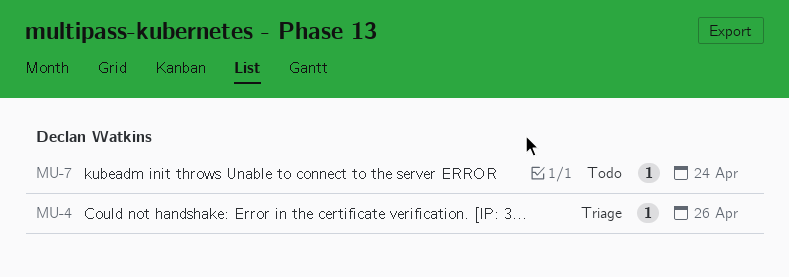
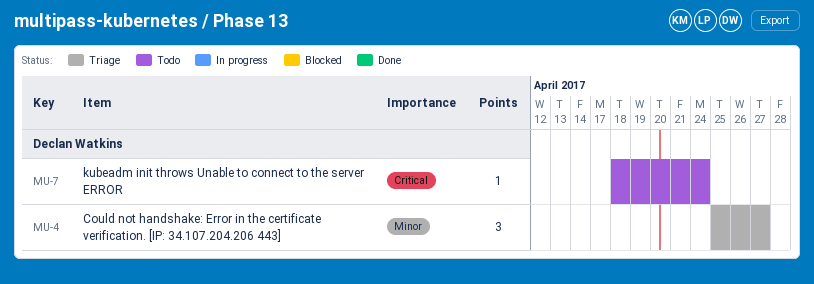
MU-4, estimate: 1 -> 3
MU-4, due: Apr 26 -> Apr 27

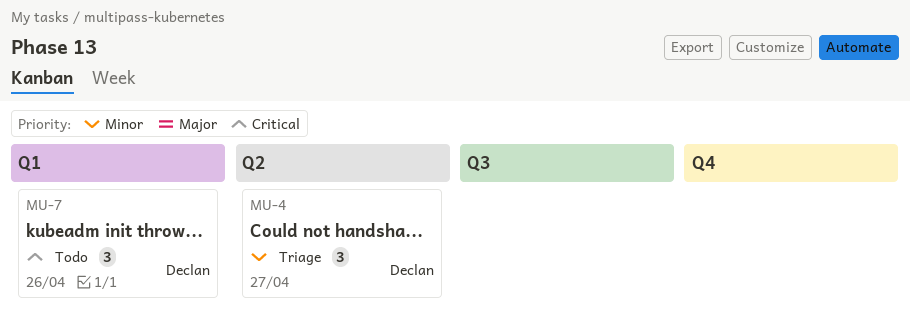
MU-7, estimate: 1 -> 3
MU-7, due: Apr 24 -> Apr 26

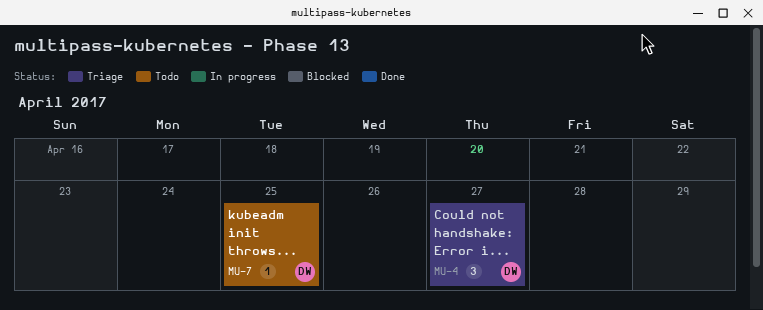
MU-7, estimate: 3 -> 1
MU-7, due: Apr 26 -> Apr 25

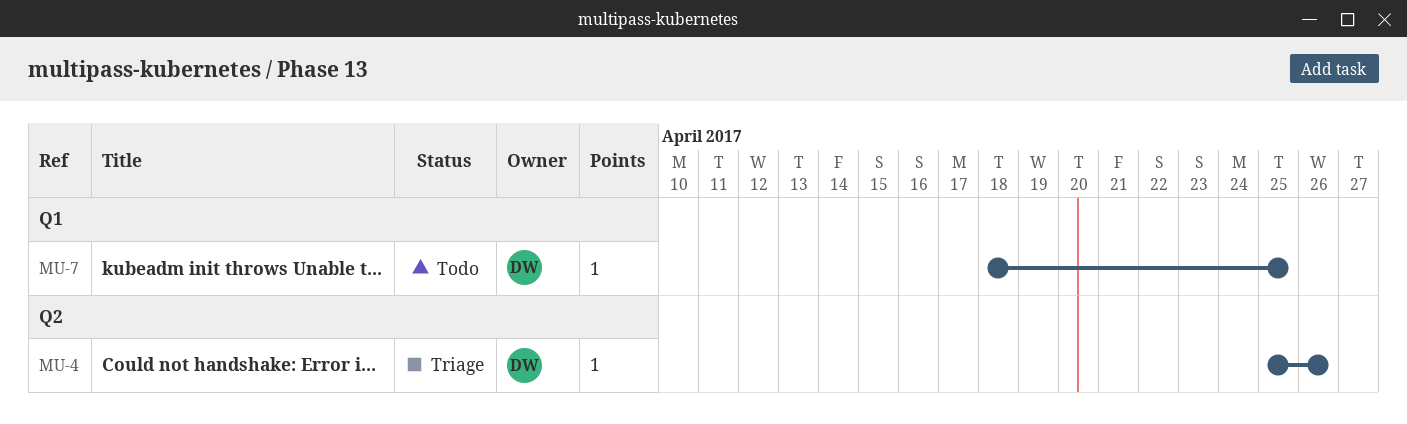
MU-4, estimate: 3 -> 1
MU-4, due: Apr 27 -> Apr 26

